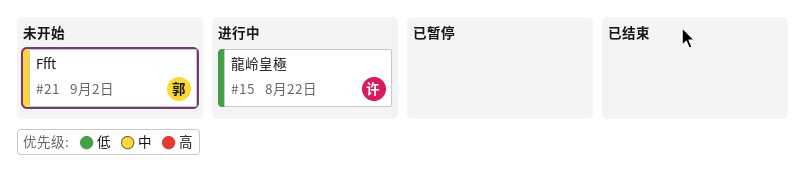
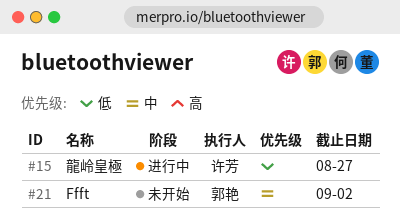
#15, due: Aug 22 -> Aug 27

